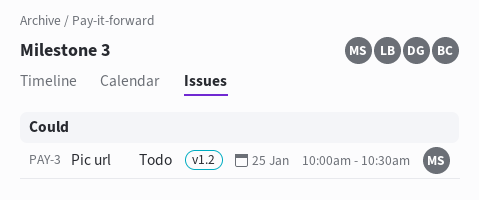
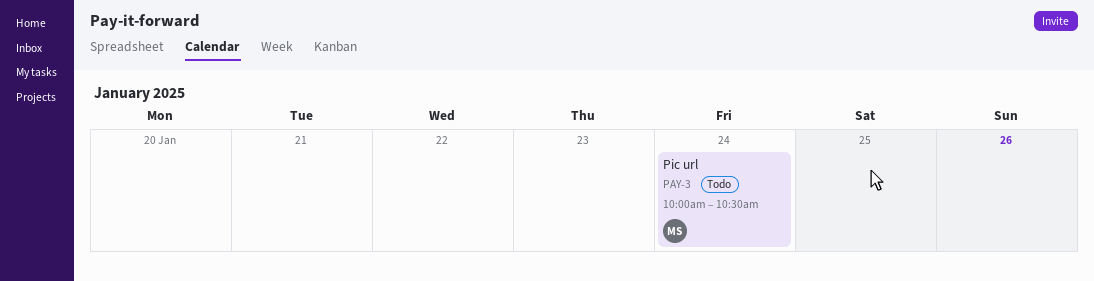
PAY-3, day: Jan 25 -> Jan 24

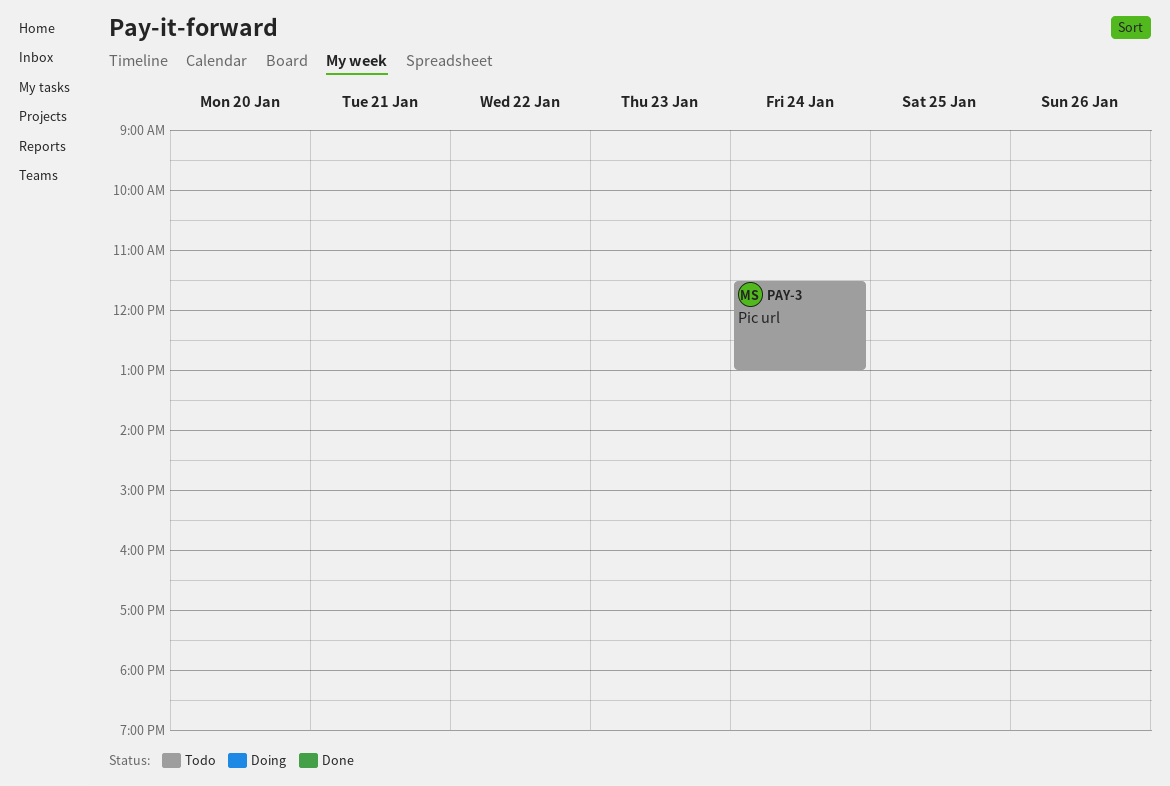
PAY-3, begins: 10:00 -> 11:30
PAY-3, ends: 10:30 -> 13:00

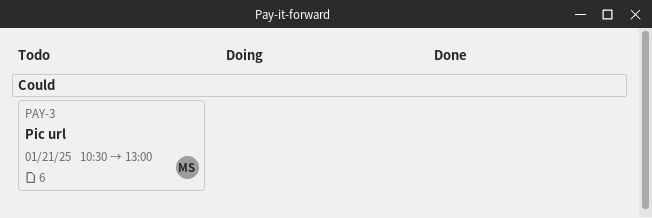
PAY-3, day: Jan 24 -> Jan 21
PAY-3, begins: 11:30 -> 10:30

